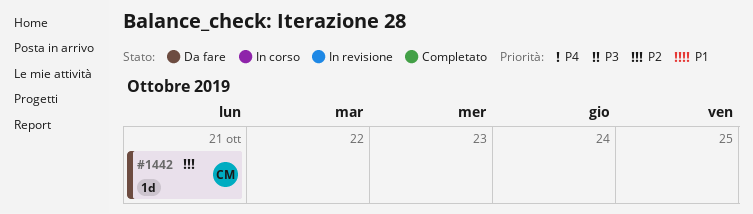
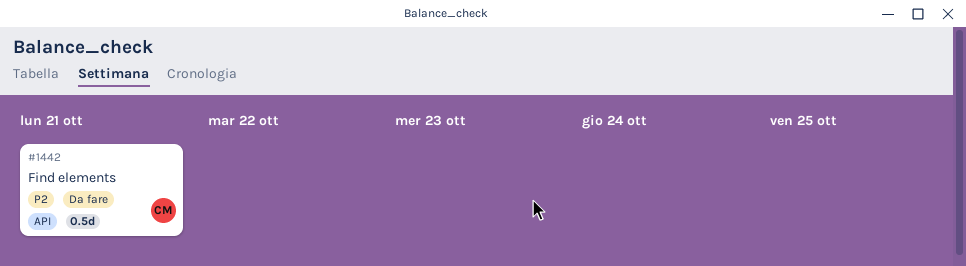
#1442, estimate: 1d -> 0.5d

